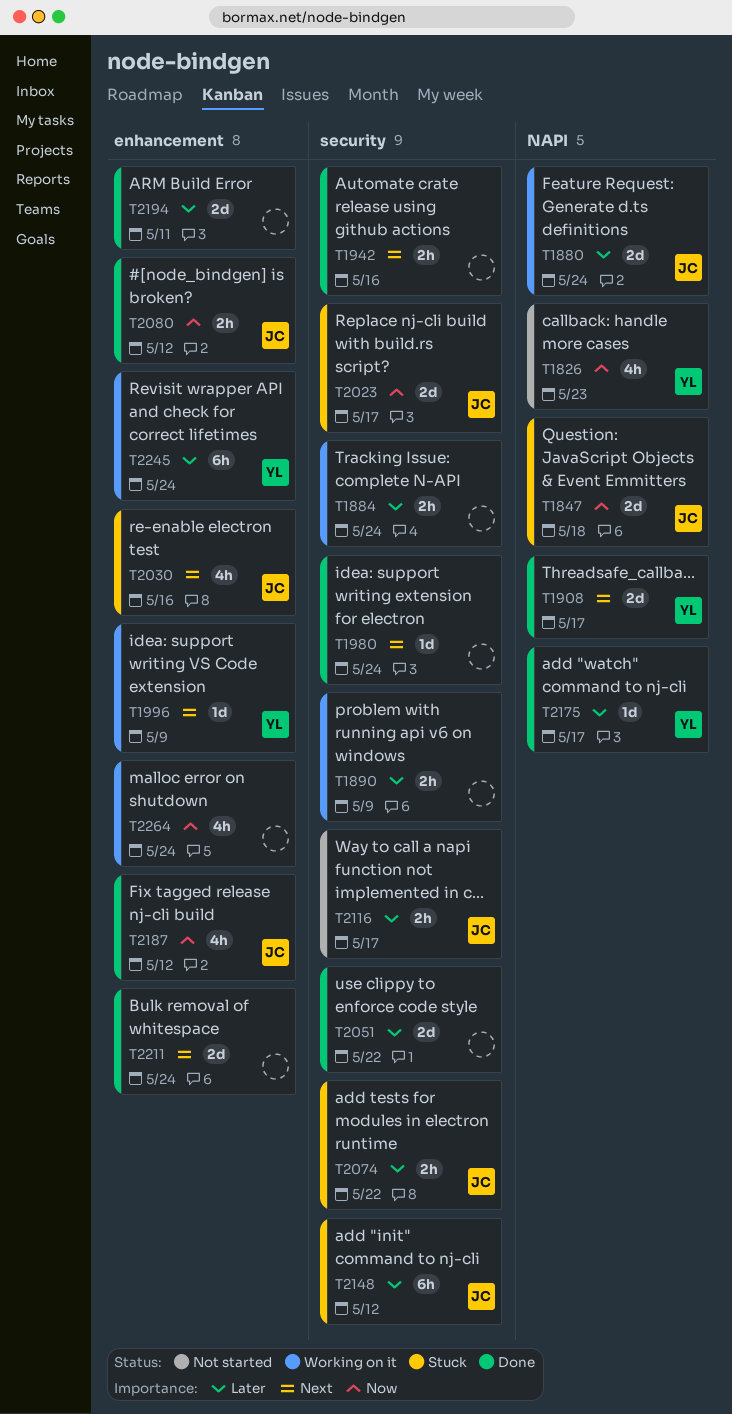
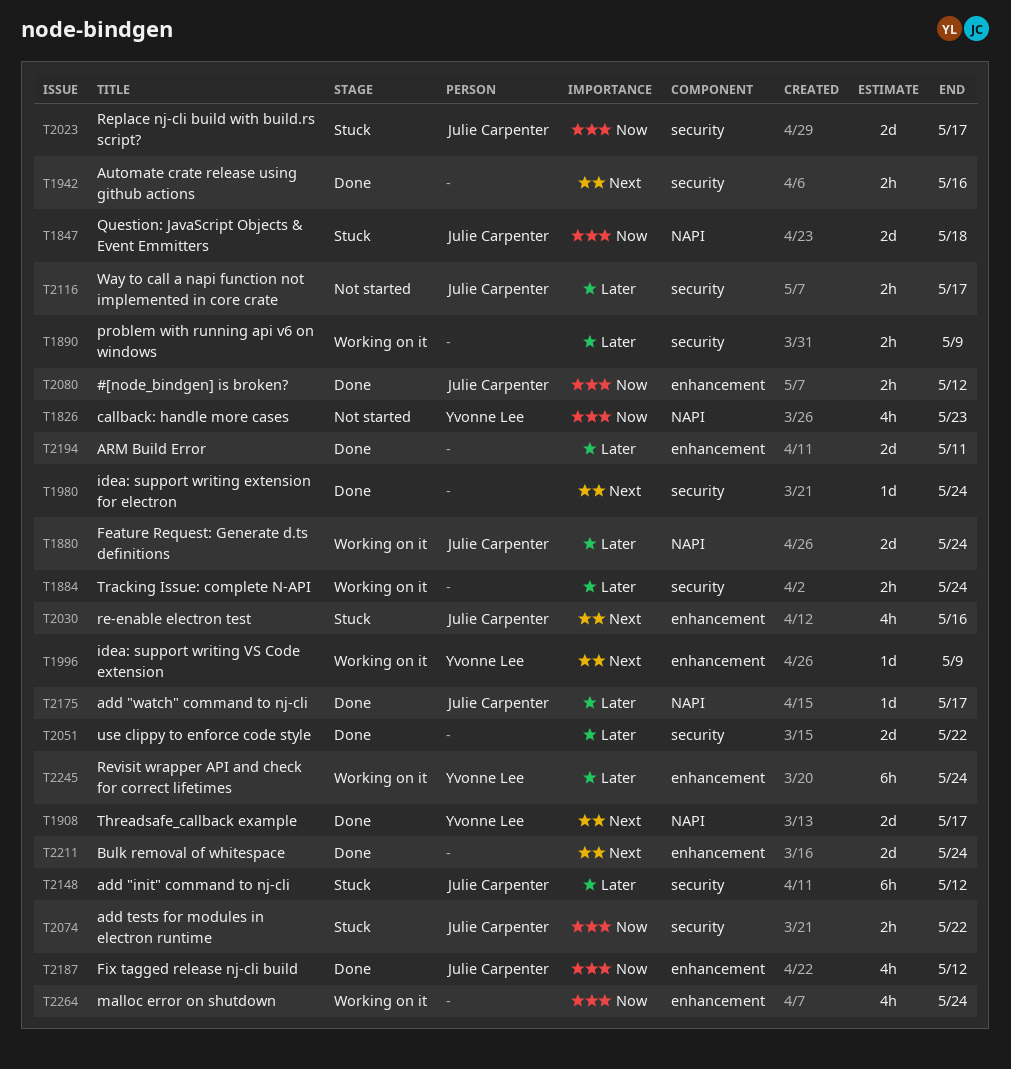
T2074, priority: Later -> Now
T2175, owner: Yvonne Lee -> Julie Carpenter

